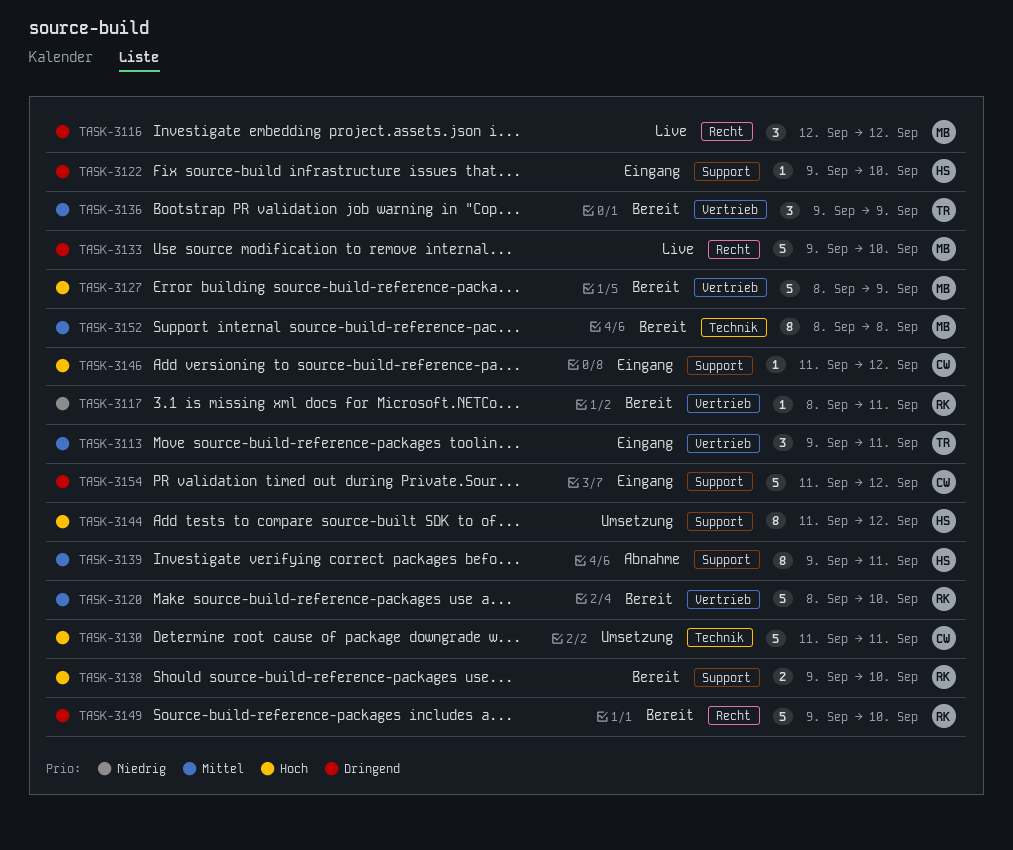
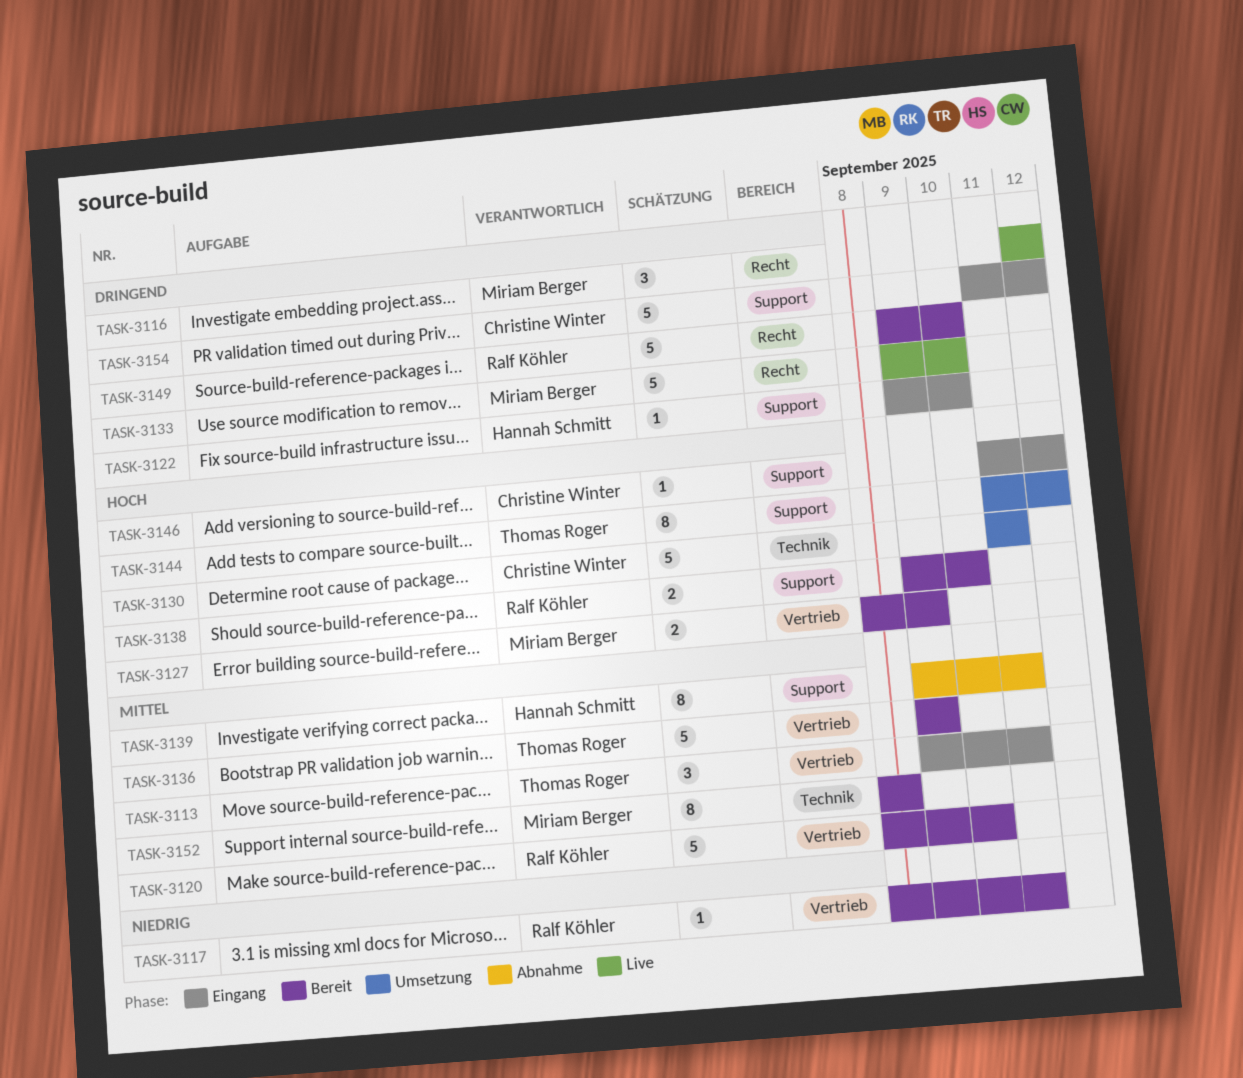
TASK-3127, estimate: 5 -> 2
TASK-3136, estimate: 3 -> 5
TASK-3144, owner: Hannah Schmitt -> Thomas Roger

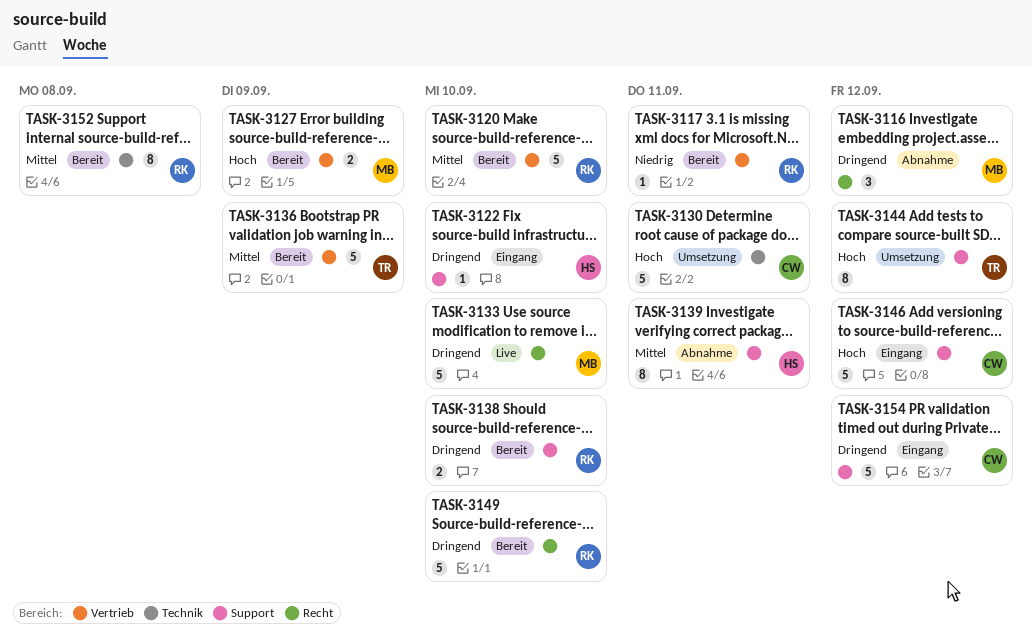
TASK-3113: present -> none
TASK-3116, status: Live -> Abnahme
TASK-3138, priority: Hoch -> Dringend
TASK-3146, estimate: 1 -> 5
TASK-3152, owner: Miriam Berger -> Ralf Köhler

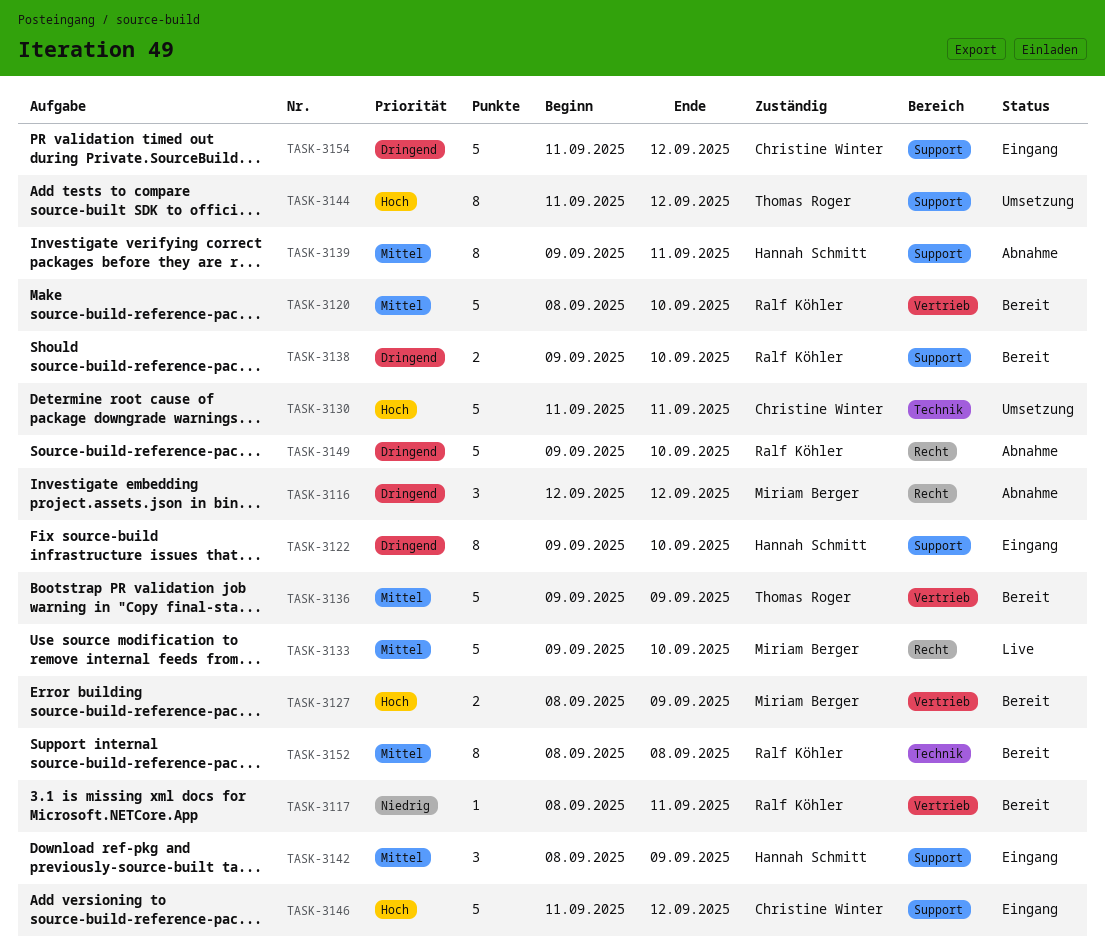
TASK-3122, estimate: 1 -> 8
TASK-3133, priority: Dringend -> Mittel
TASK-3142: none -> present
TASK-3149, status: Bereit -> Abnahme

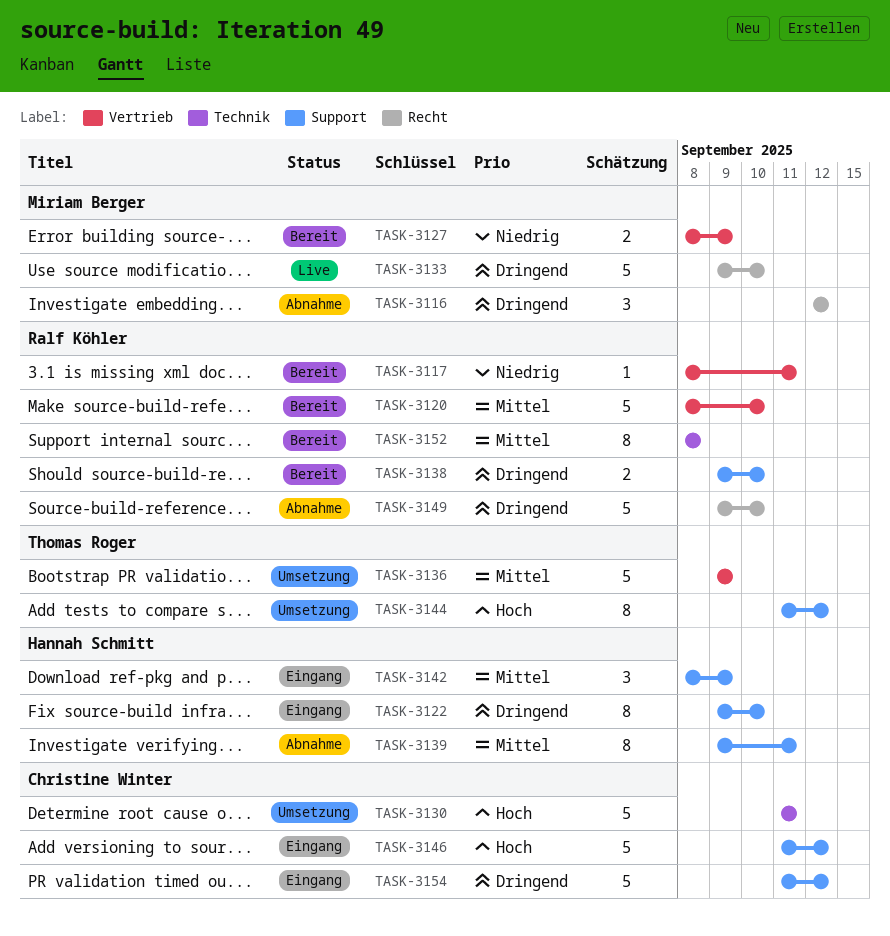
TASK-3127, priority: Hoch -> Niedrig
TASK-3133, priority: Mittel -> Dringend
TASK-3136, status: Bereit -> Umsetzung

